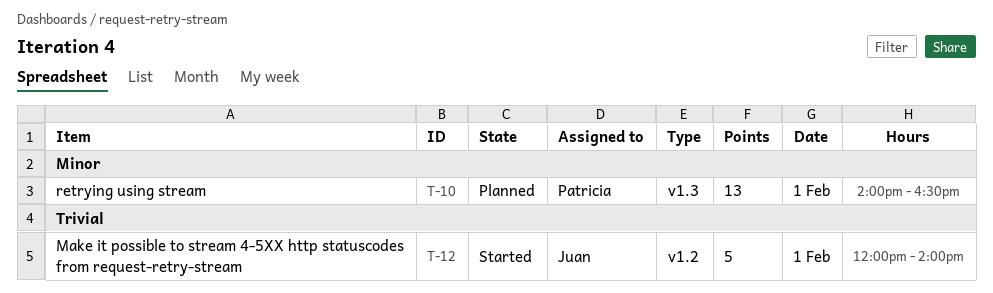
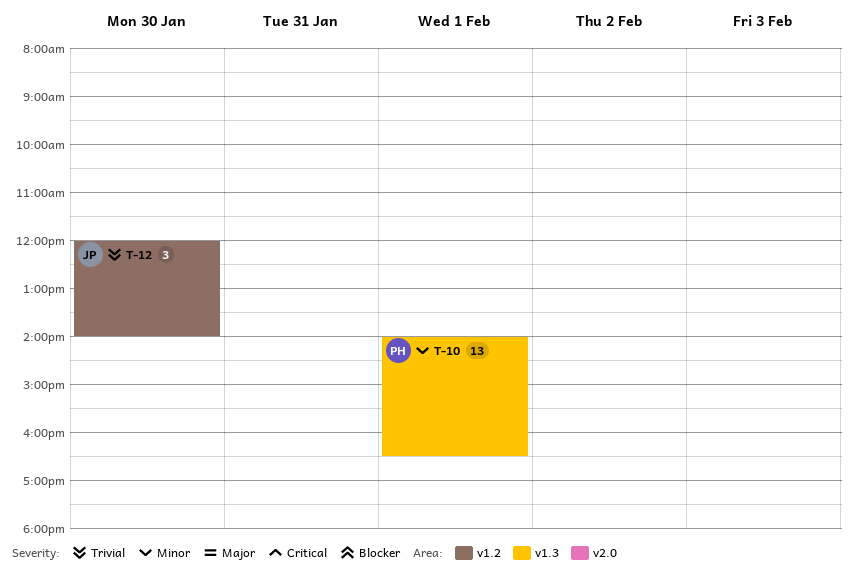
T-12, estimate: 5 -> 3
T-12, day: Feb 1 -> Jan 30

